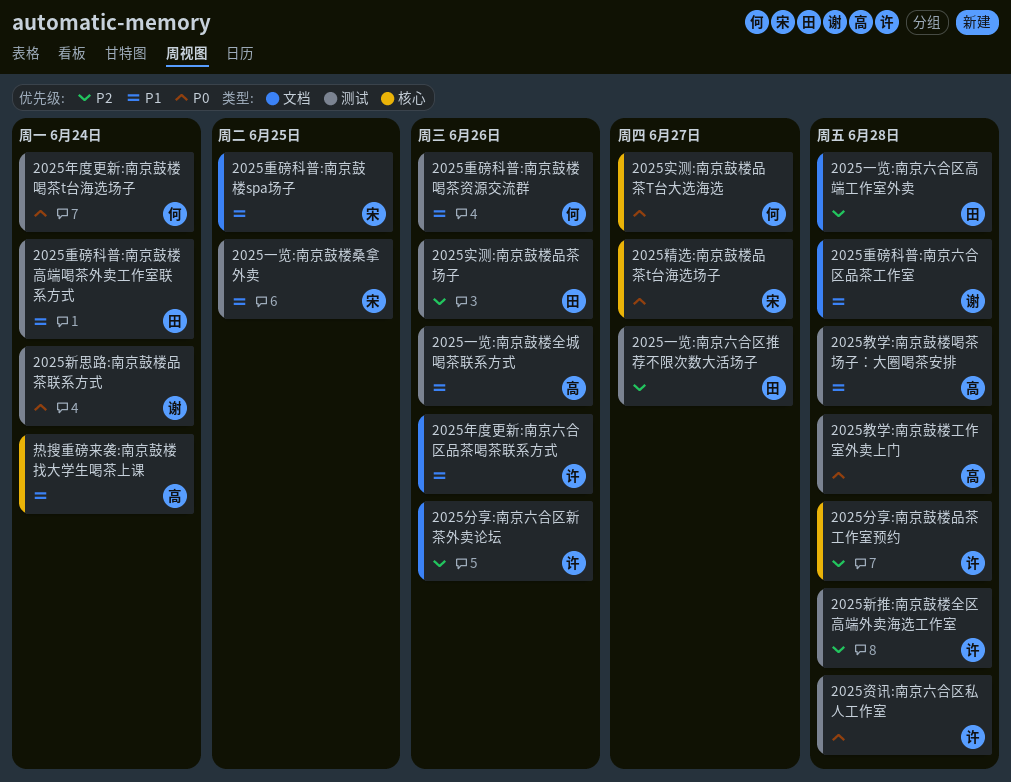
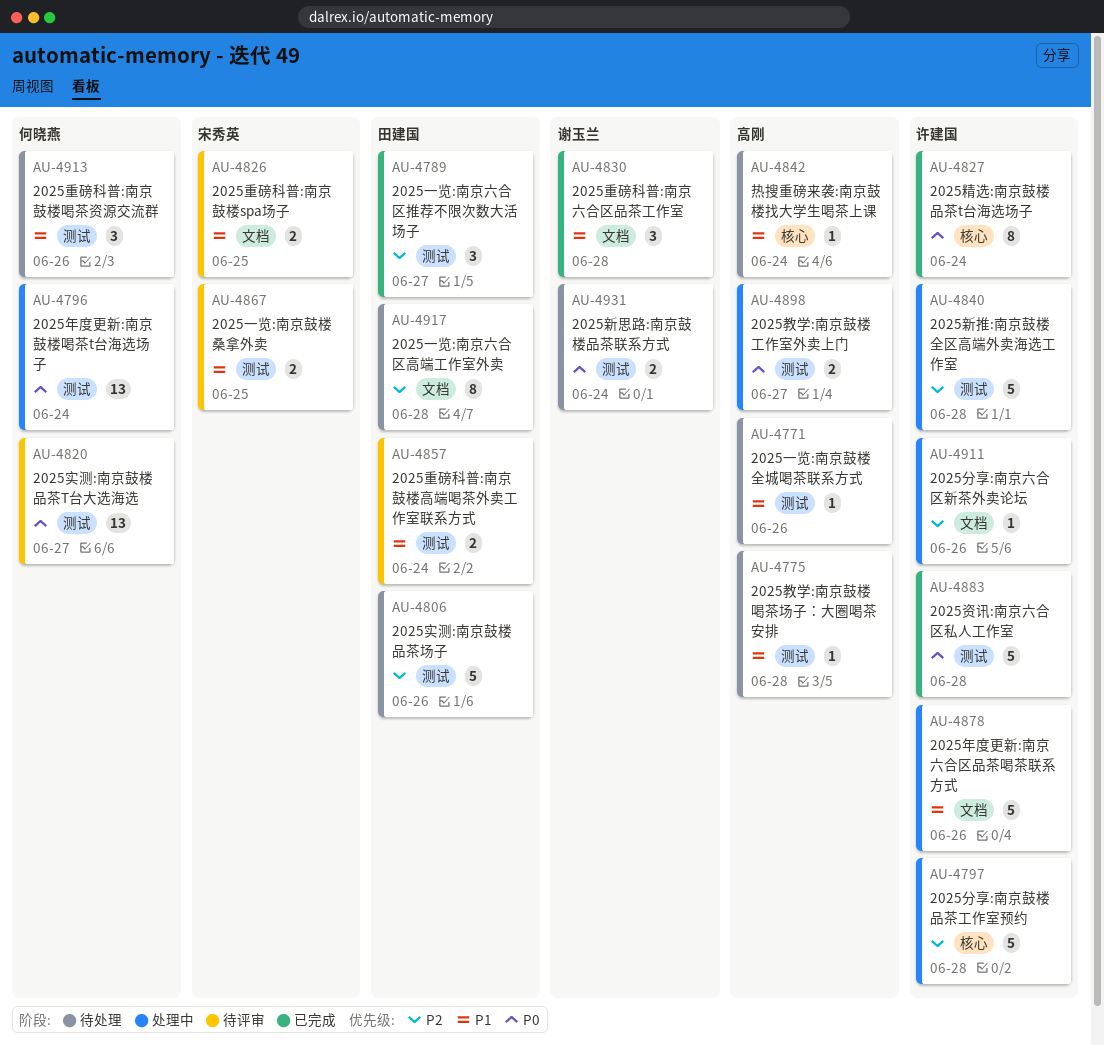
2025实测:南京鼓楼品茶T台大选海选, label: 核心 -> 测试
2025教学:南京鼓楼工作室外卖上门, due: Jun 28 -> Jun 27
2025精选:南京鼓楼品茶t台海选场子, owner: 宋秀英 -> 许建国
2025精选:南京鼓楼品茶t台海选场子, due: Jun 27 -> Jun 24

